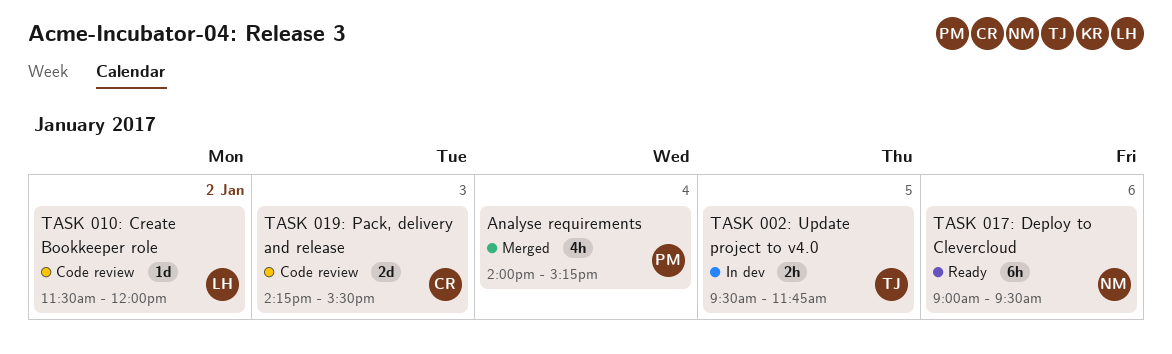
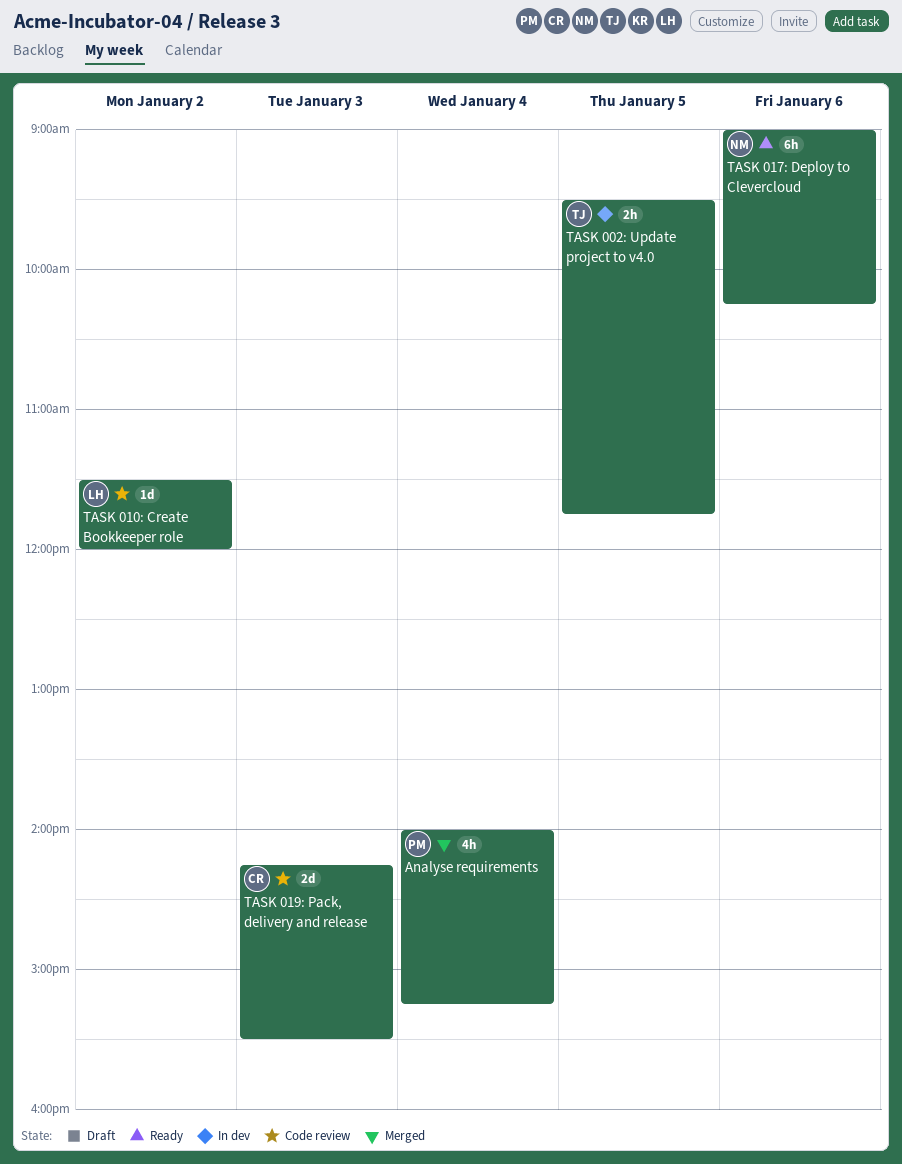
TASK 017: Deploy to Clevercloud, ends: 09:30 -> 10:15

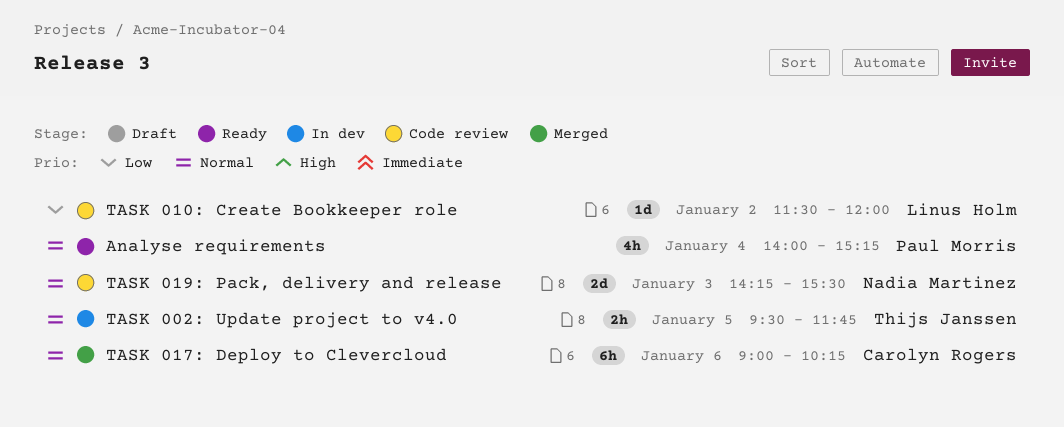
Analyse requirements, status: Merged -> Ready
TASK 017: Deploy to Clevercloud, status: Ready -> Merged
TASK 017: Deploy to Clevercloud, owner: Nadia Martinez -> Carolyn Rogers
TASK 019: Pack, delivery and release, owner: Carolyn Rogers -> Nadia Martinez

